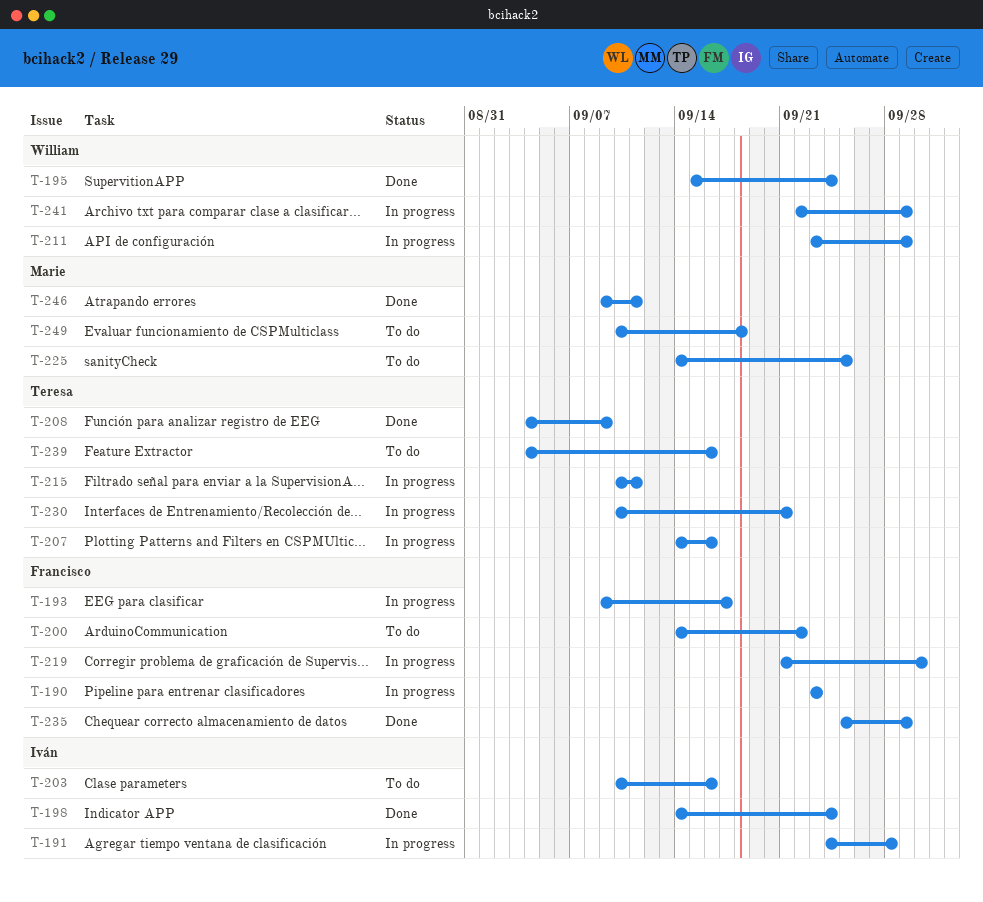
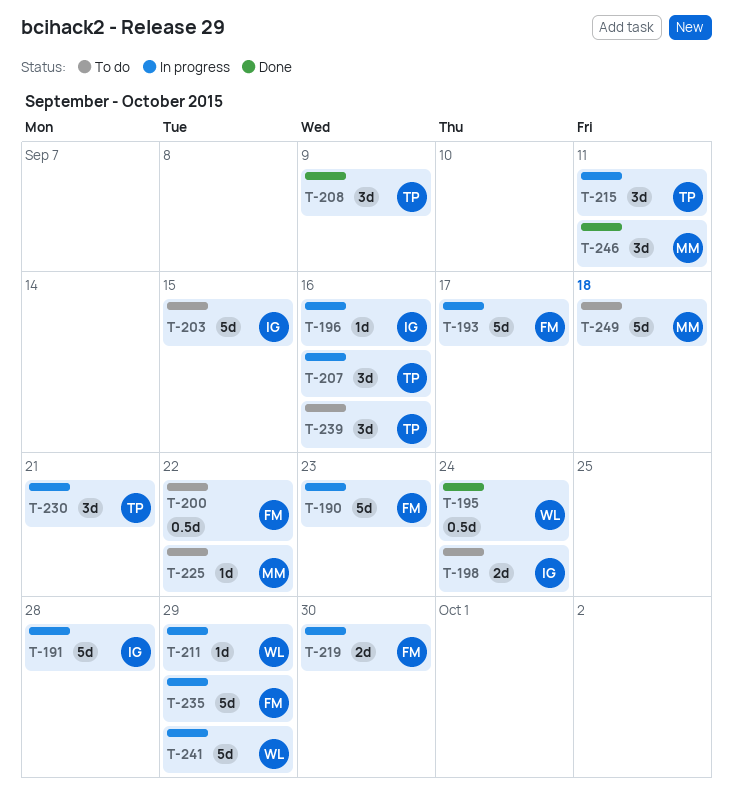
T-196: none -> present
T-198, status: Done -> To do
T-203, due: Sep 16 -> Sep 15
T-225, due: Sep 25 -> Sep 22
T-235, status: Done -> In progress

